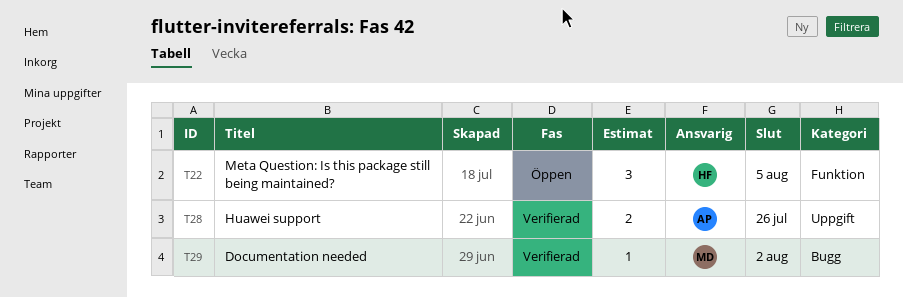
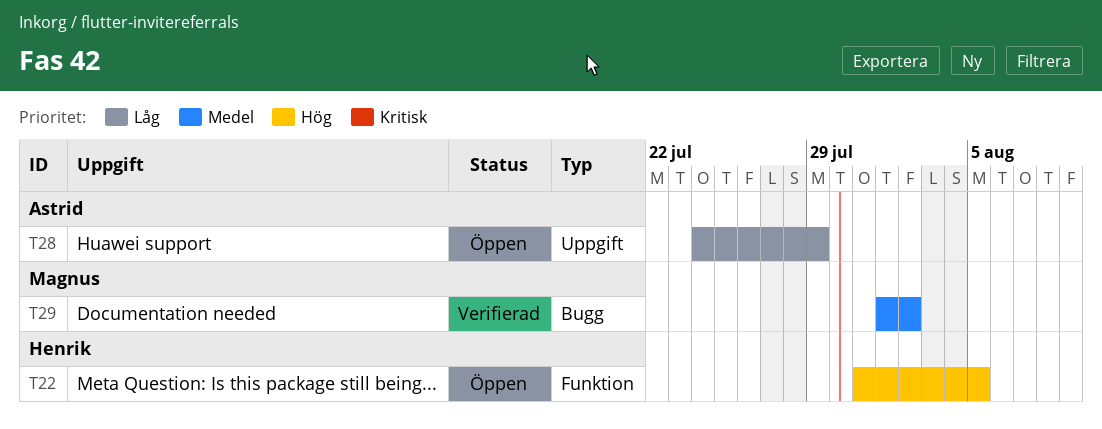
T28, status: Verifierad -> Öppen
T28, due: Jul 26 -> Jul 29

